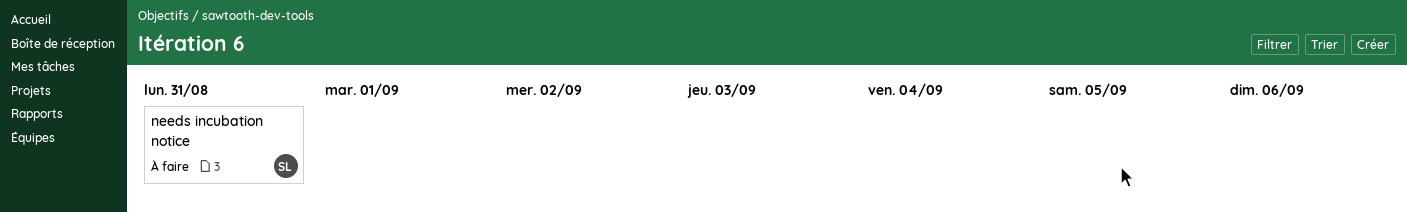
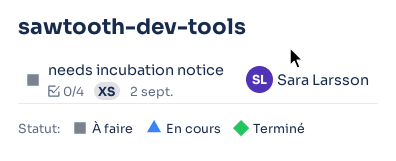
needs incubation notice, due: Aug 31 -> Sep 2

